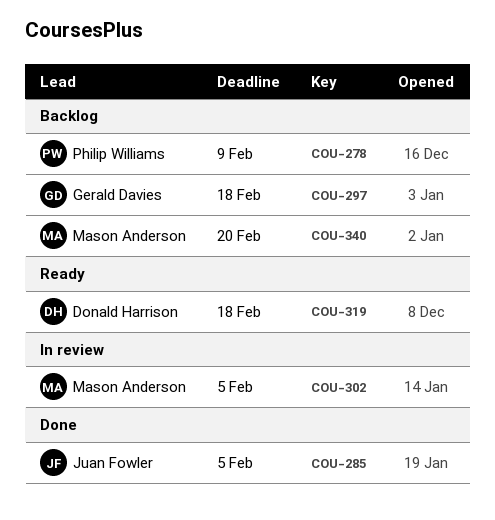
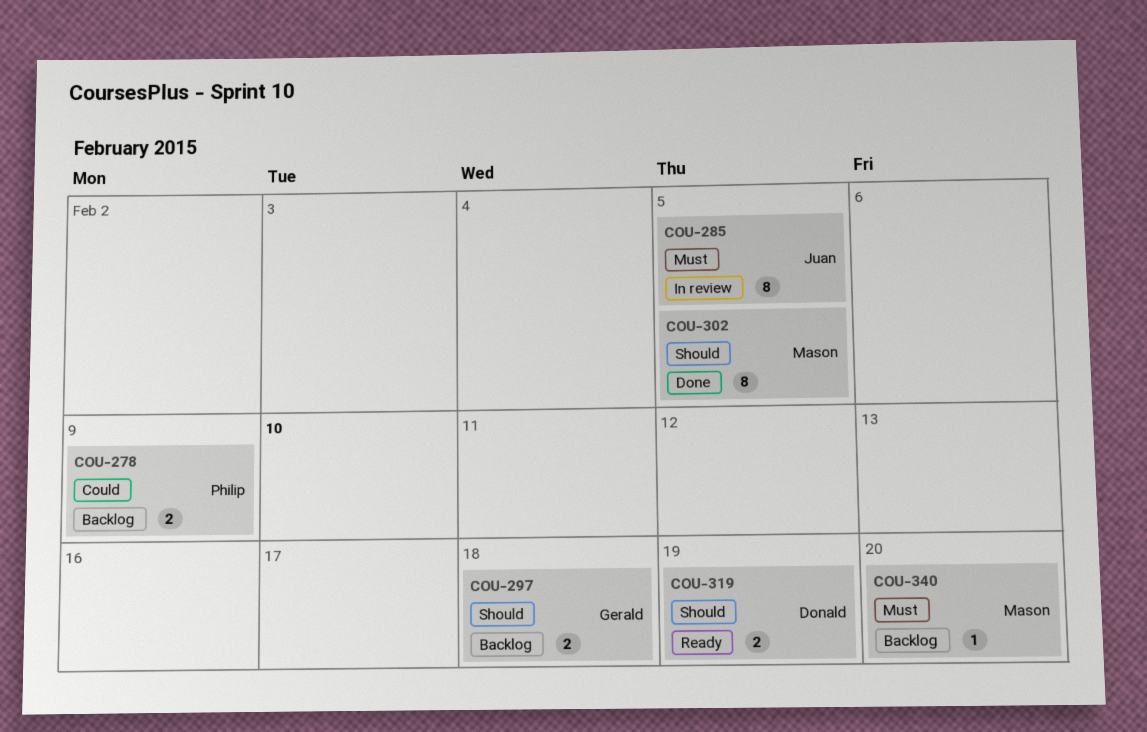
COU-285, status: Done -> In review
COU-302, status: In review -> Done
COU-319, due: Feb 18 -> Feb 19

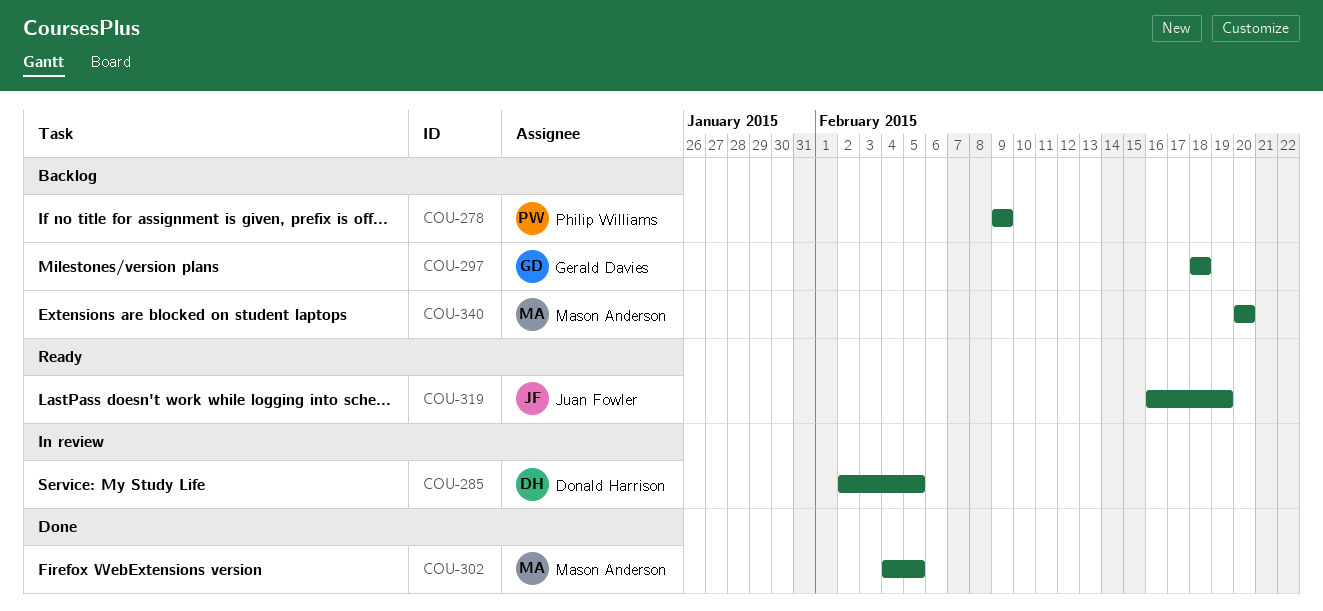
COU-285, owner: Juan Fowler -> Donald Harrison
COU-319, owner: Donald Harrison -> Juan Fowler

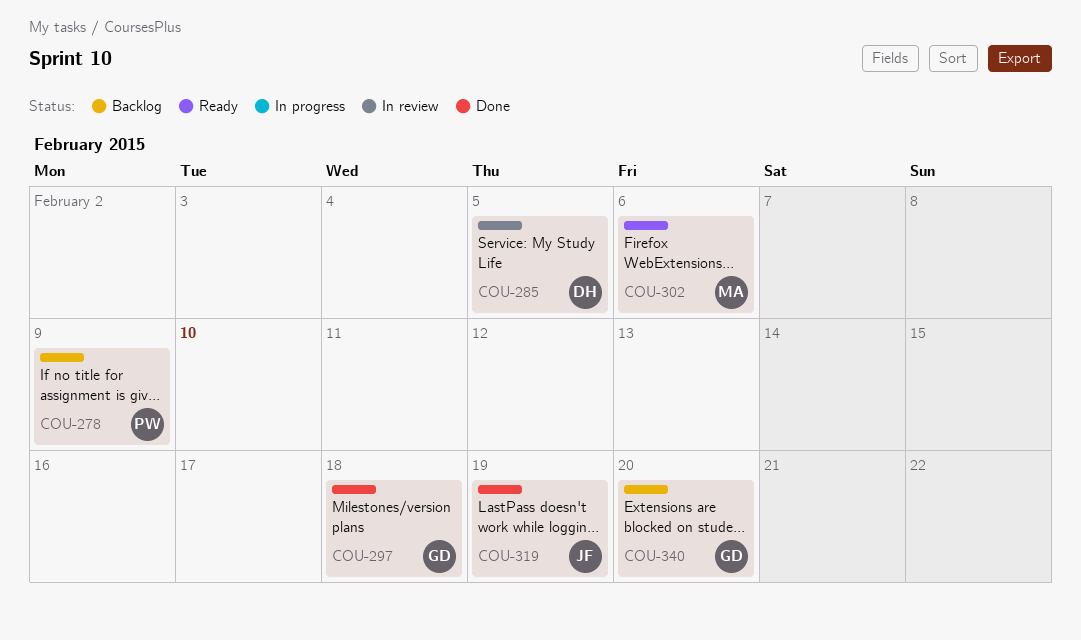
COU-297, status: Backlog -> Done
COU-302, status: Done -> Ready
COU-302, due: Feb 5 -> Feb 6
COU-319, status: Ready -> Done
COU-340, owner: Mason Anderson -> Gerald Davies

